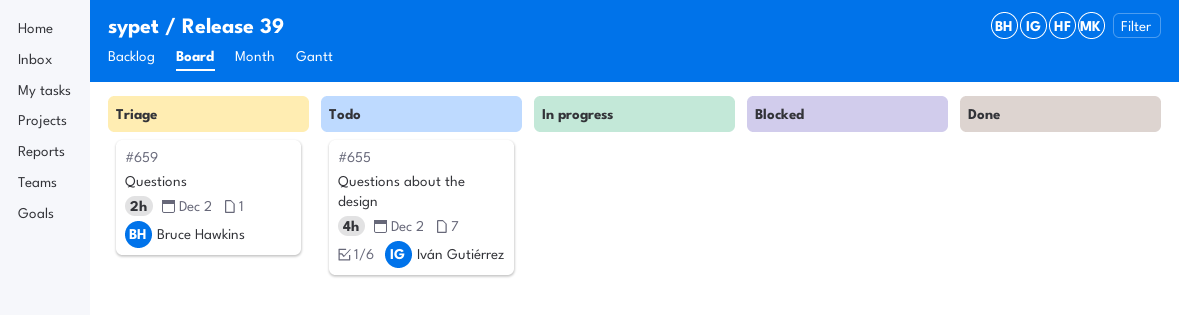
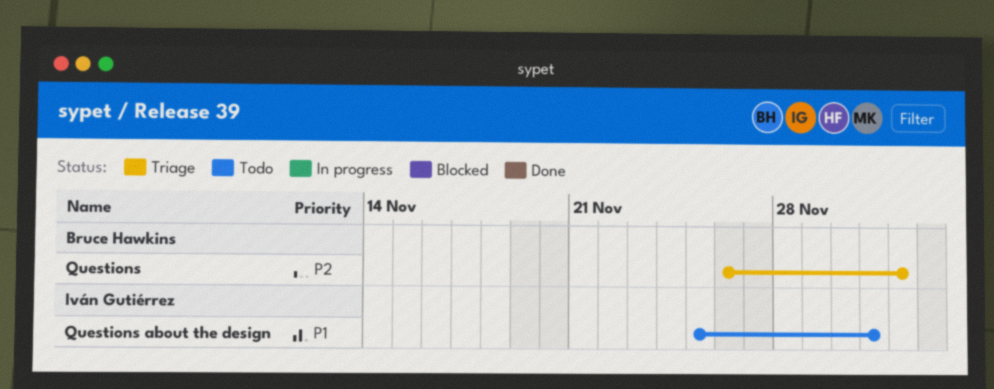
Questions about the design, due: Dec 2 -> Dec 1

